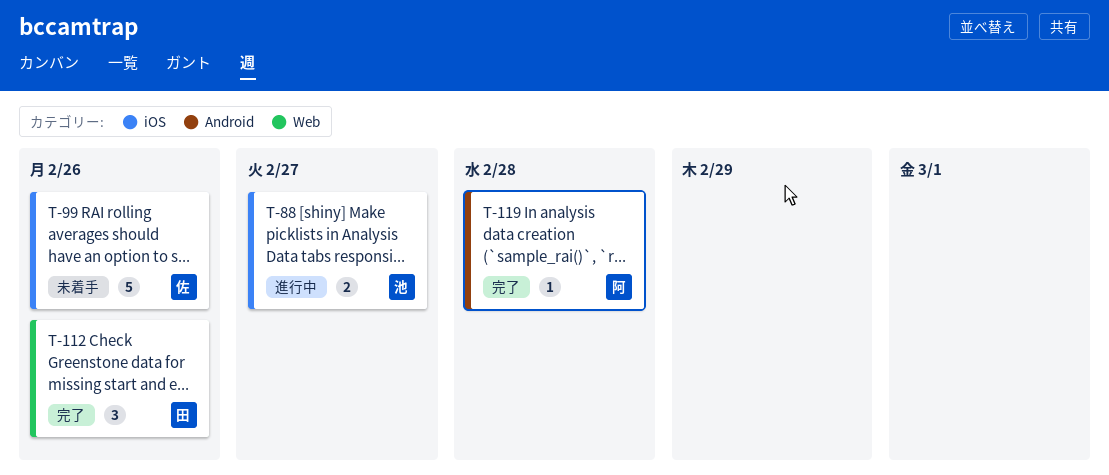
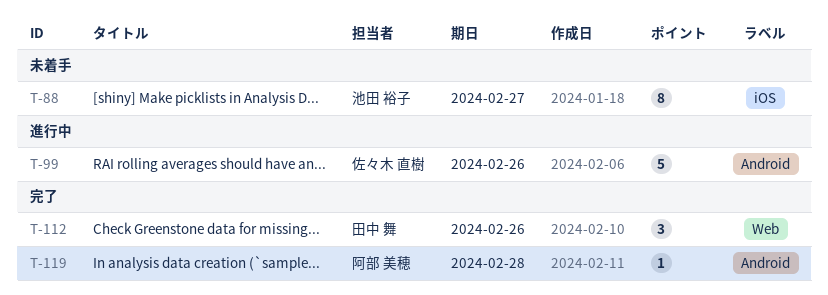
T-88, status: 進行中 -> 未着手
T-88, estimate: 2 -> 8
T-99, status: 未着手 -> 進行中
T-99, label: iOS -> Android

